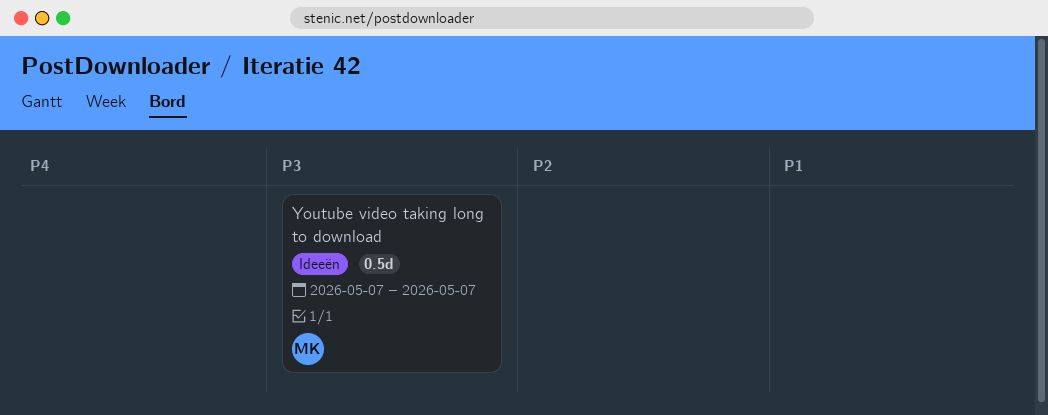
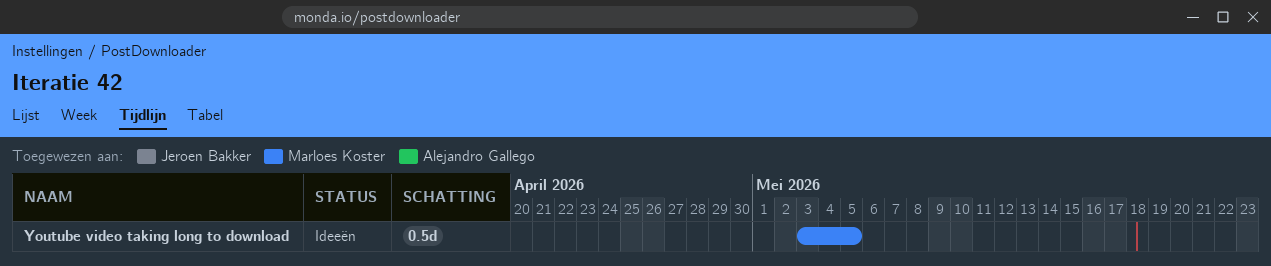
Youtube video taking long to download, start: May 7 -> May 3
Youtube video taking long to download, due: May 7 -> May 5

